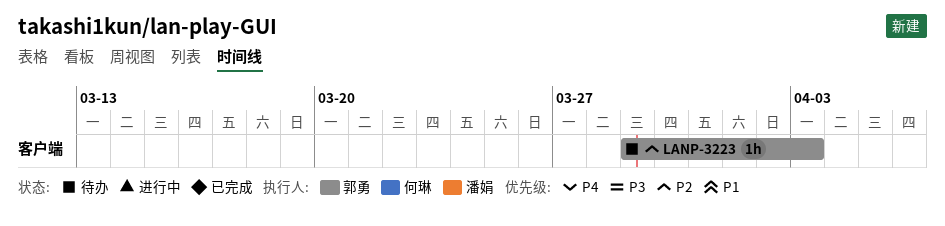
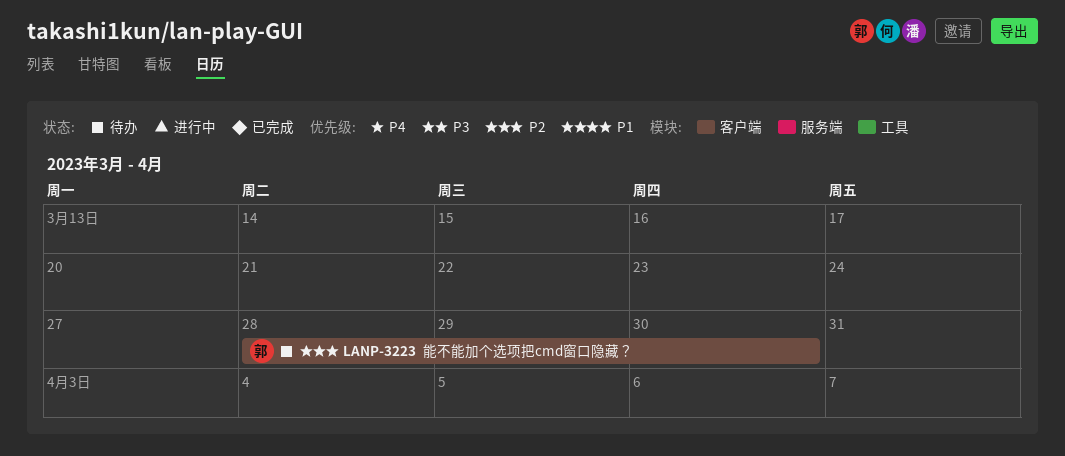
LANP-3223, start: Mar 29 -> Mar 28
LANP-3223, due: Apr 3 -> Mar 30

